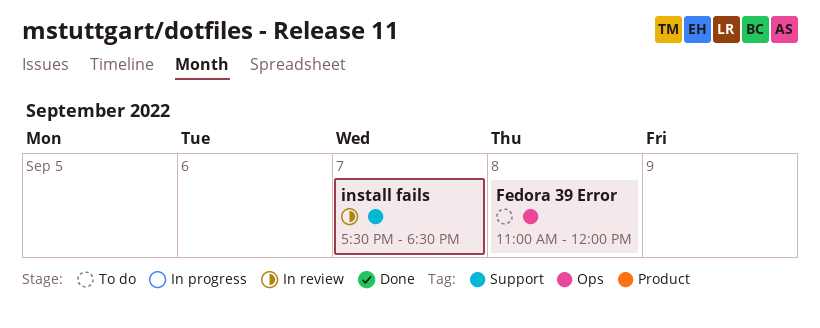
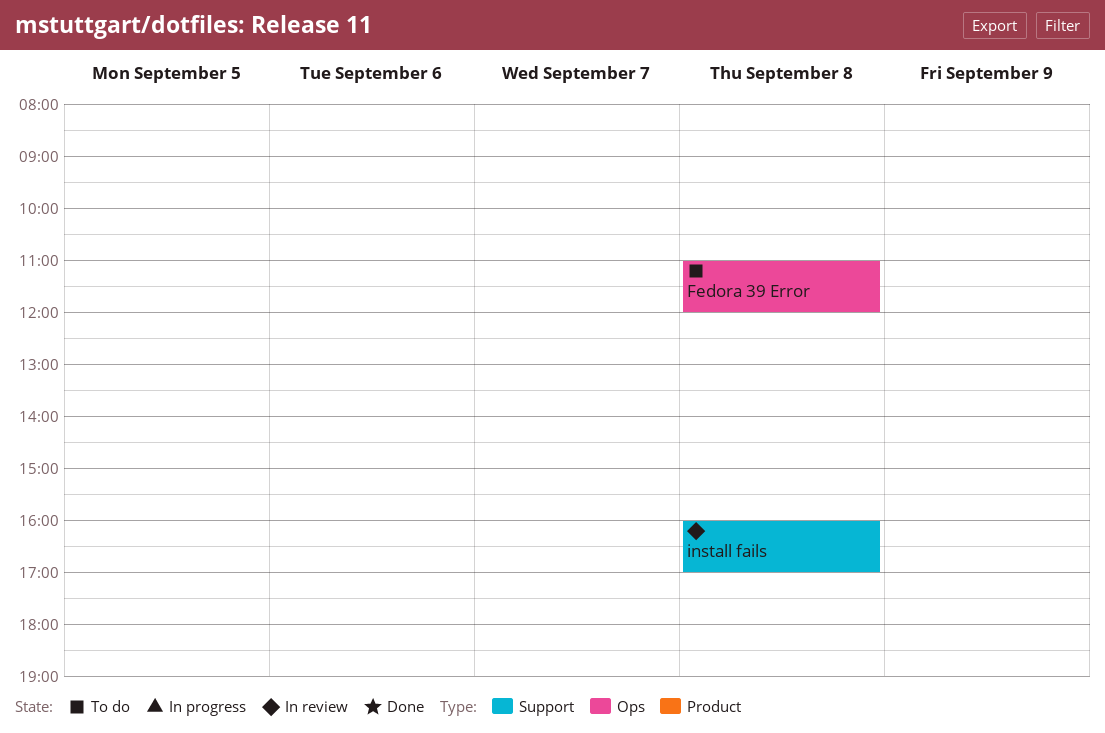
install fails, day: Sep 7 -> Sep 8
install fails, begins: 17:30 -> 16:00
install fails, ends: 18:30 -> 17:00

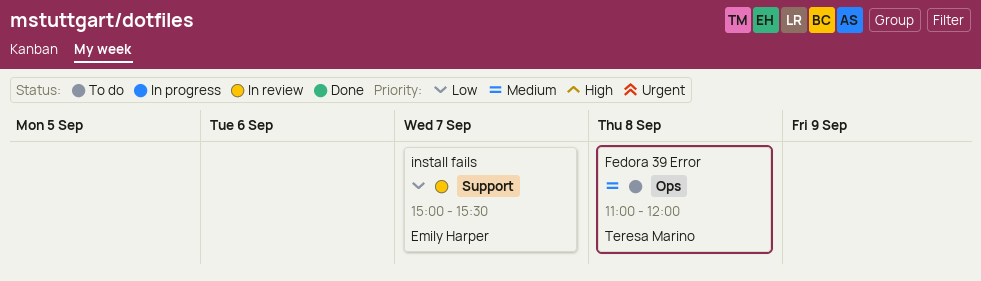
install fails, day: Sep 8 -> Sep 7
install fails, begins: 16:00 -> 15:00
install fails, ends: 17:00 -> 15:30

